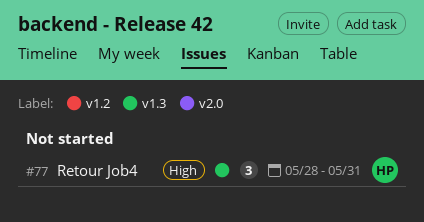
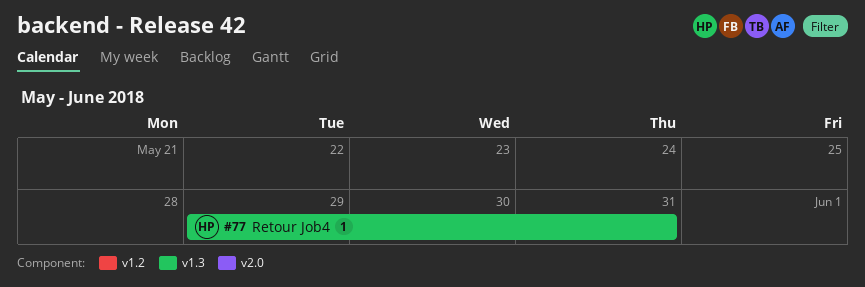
#77, estimate: 3 -> 1
#77, start: May 28 -> May 29

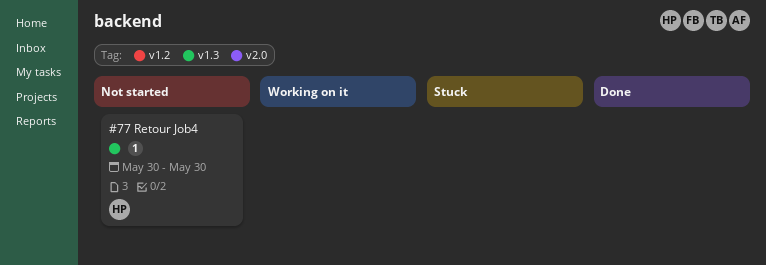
#77, start: May 29 -> May 30
#77, due: May 31 -> May 30

